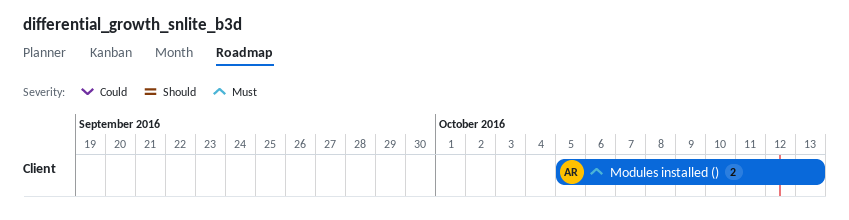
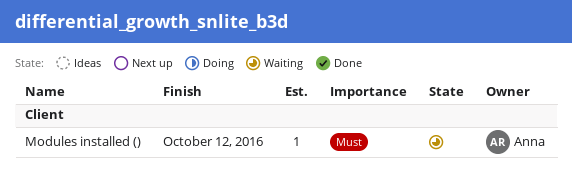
Modules installed (), estimate: 2 -> 1
Modules installed (), due: Oct 13 -> Oct 12

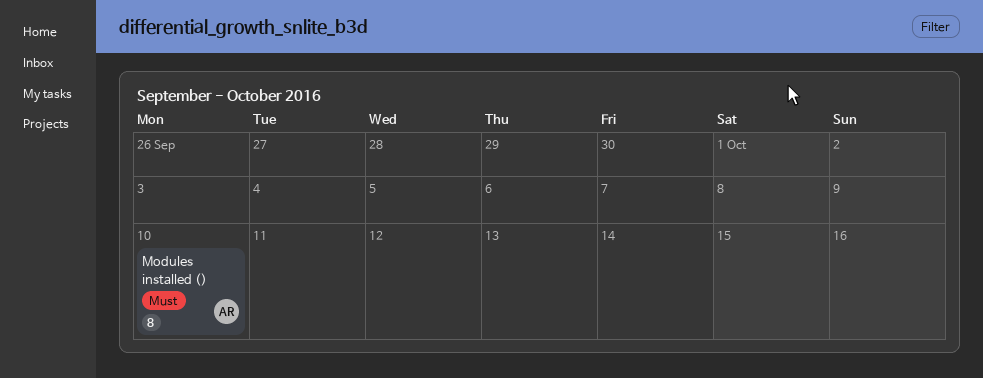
Modules installed (), estimate: 1 -> 8
Modules installed (), due: Oct 12 -> Oct 10

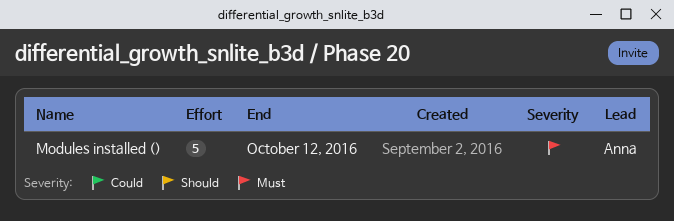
Modules installed (), estimate: 8 -> 5
Modules installed (), due: Oct 10 -> Oct 12

